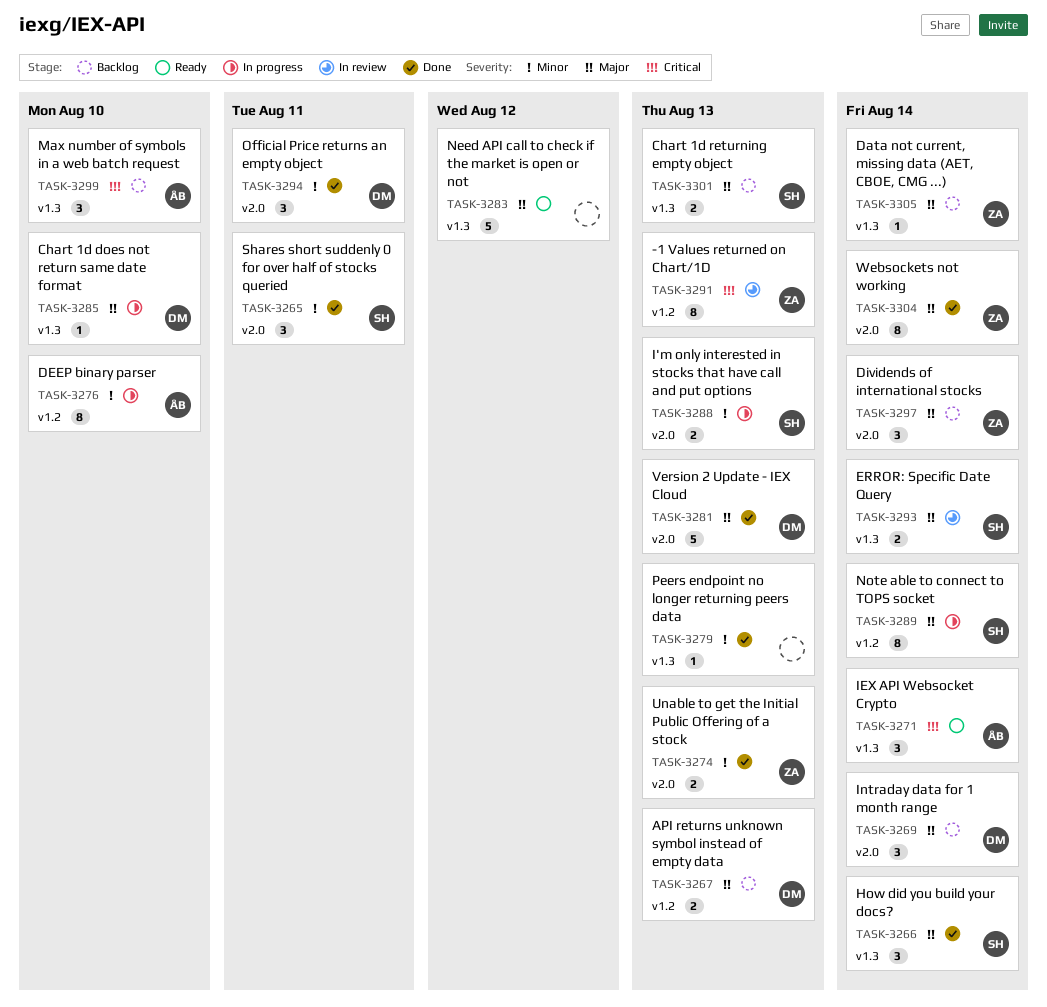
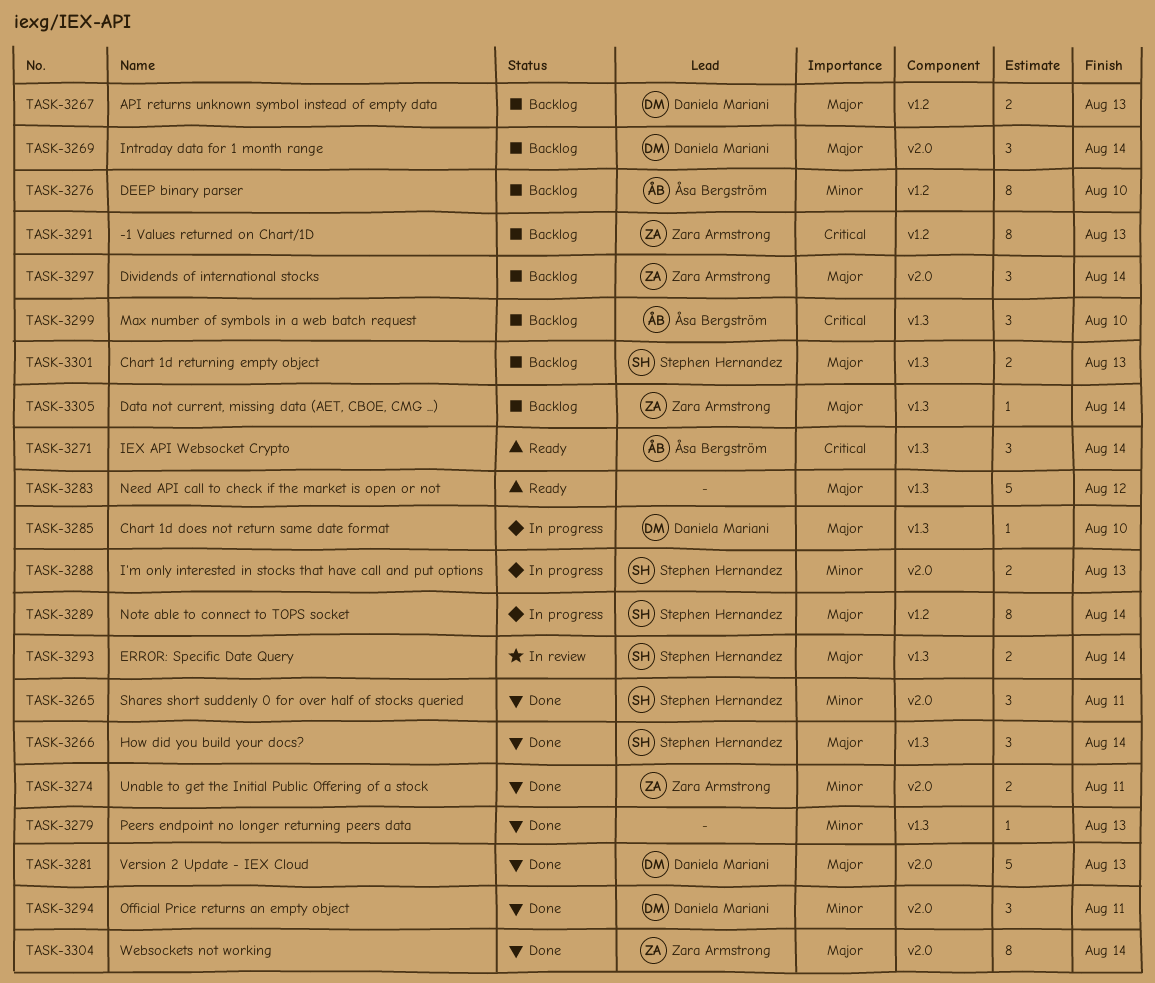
TASK-3274, due: Aug 13 -> Aug 11
TASK-3276, status: In progress -> Backlog
TASK-3291, status: In review -> Backlog

